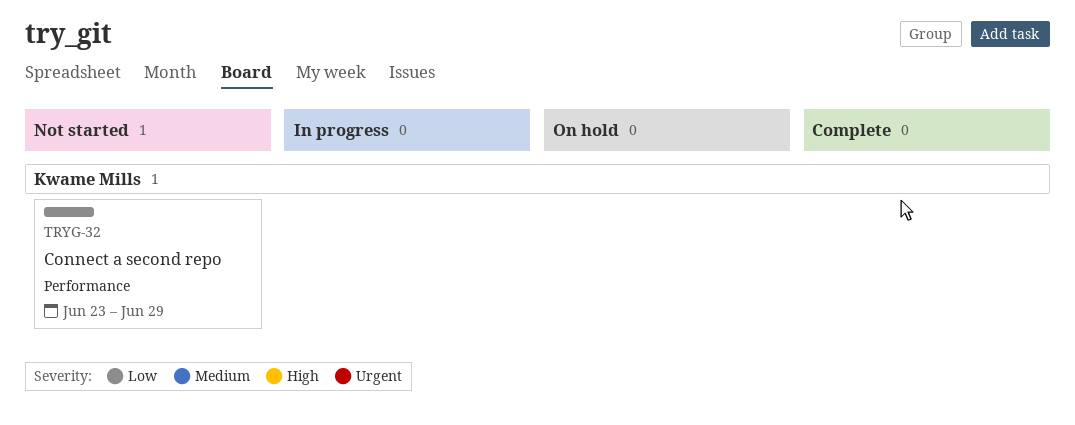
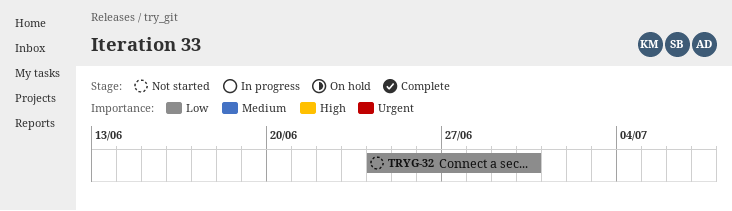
TRYG-32, start: Jun 23 -> Jun 24
TRYG-32, due: Jun 29 -> Jun 30

